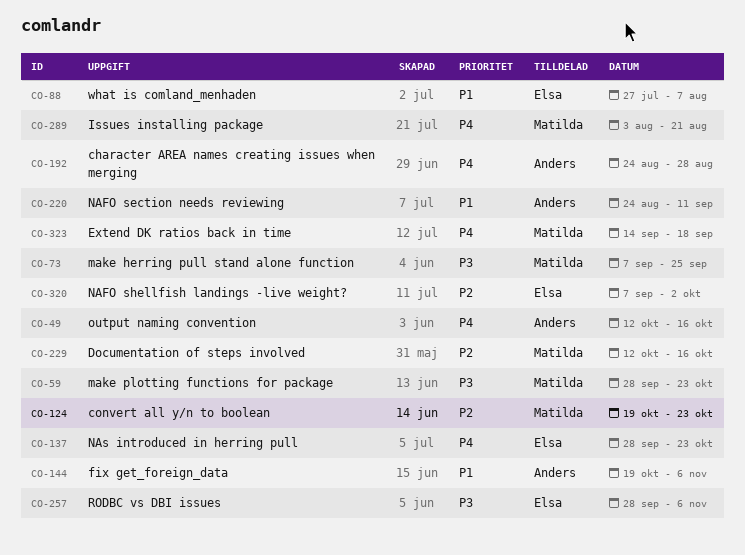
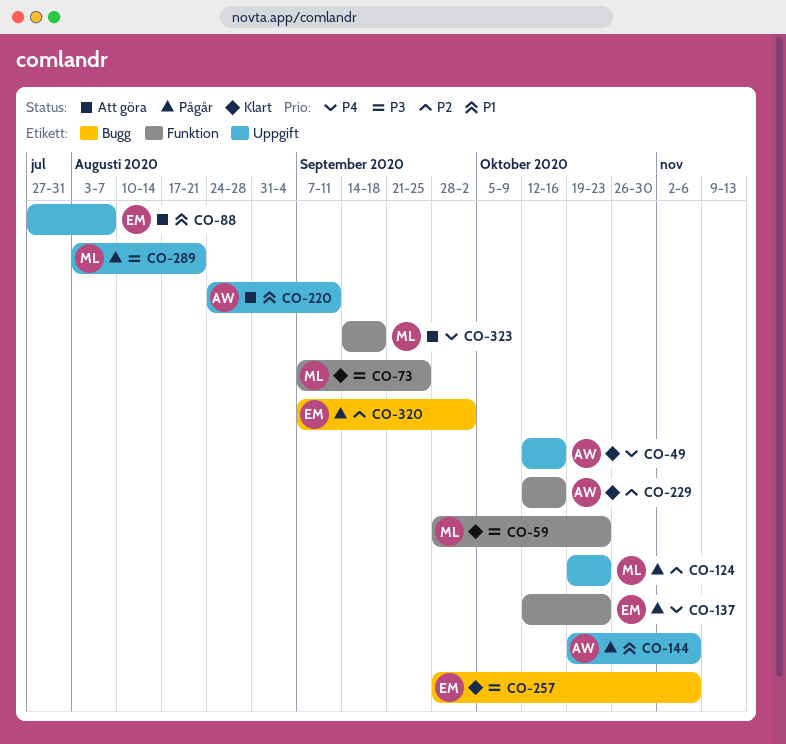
CO-137, start: Sep 28 -> Oct 12
CO-192: present -> none
CO-229, owner: Matilda -> Anders
CO-289, priority: P4 -> P3

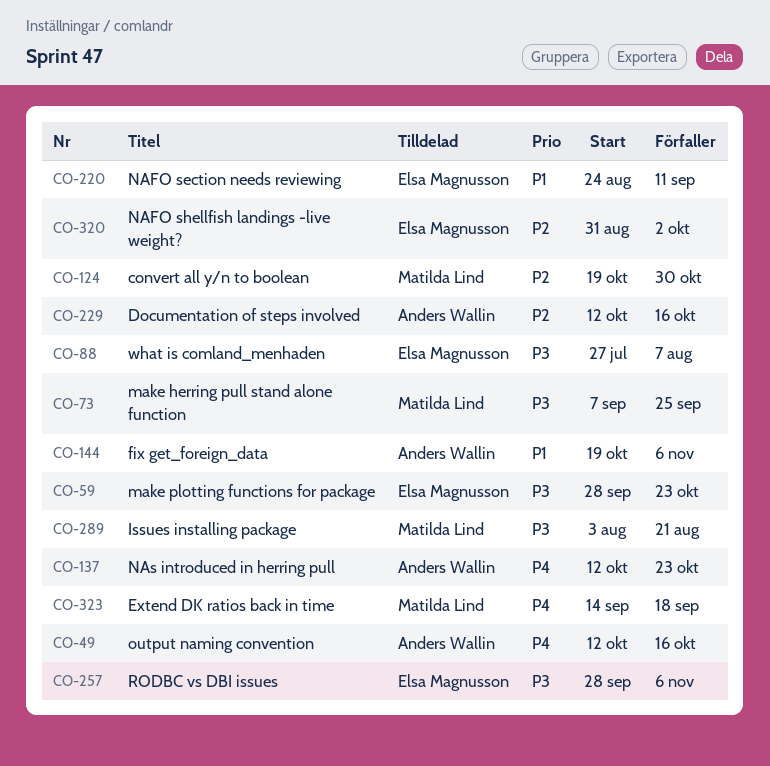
CO-59, owner: Matilda Lind -> Elsa Magnusson
CO-88, priority: P1 -> P3
CO-124, due: Oct 23 -> Oct 30
CO-137, owner: Elsa Magnusson -> Anders Wallin
CO-220, owner: Anders Wallin -> Elsa Magnusson
CO-320, start: Sep 7 -> Aug 31

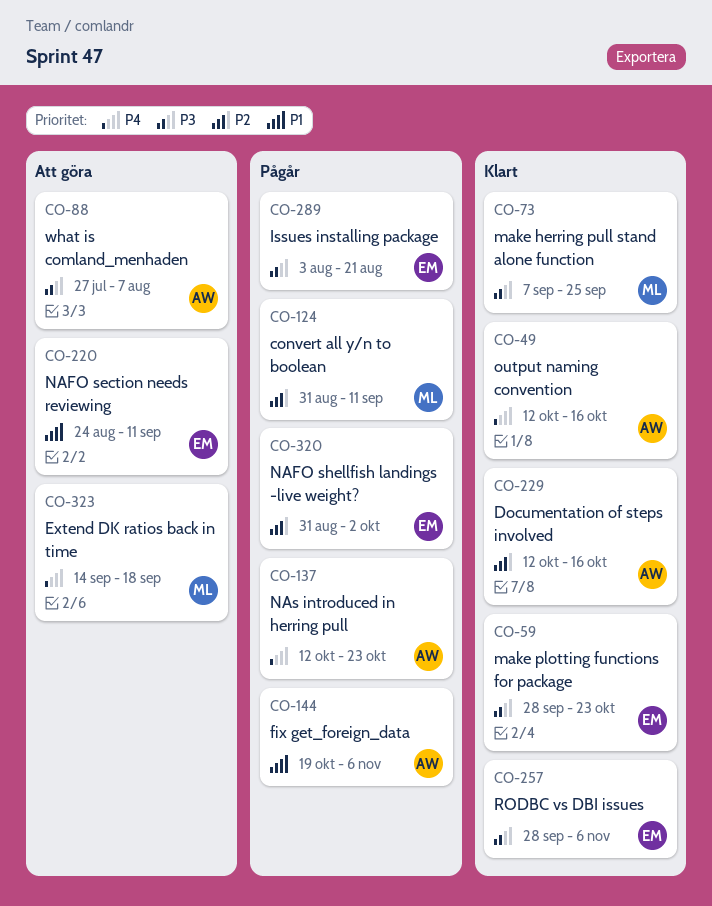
CO-88, owner: Elsa Magnusson -> Anders Wallin
CO-124, start: Oct 19 -> Aug 31
CO-124, due: Oct 30 -> Sep 11
CO-289, owner: Matilda Lind -> Elsa Magnusson

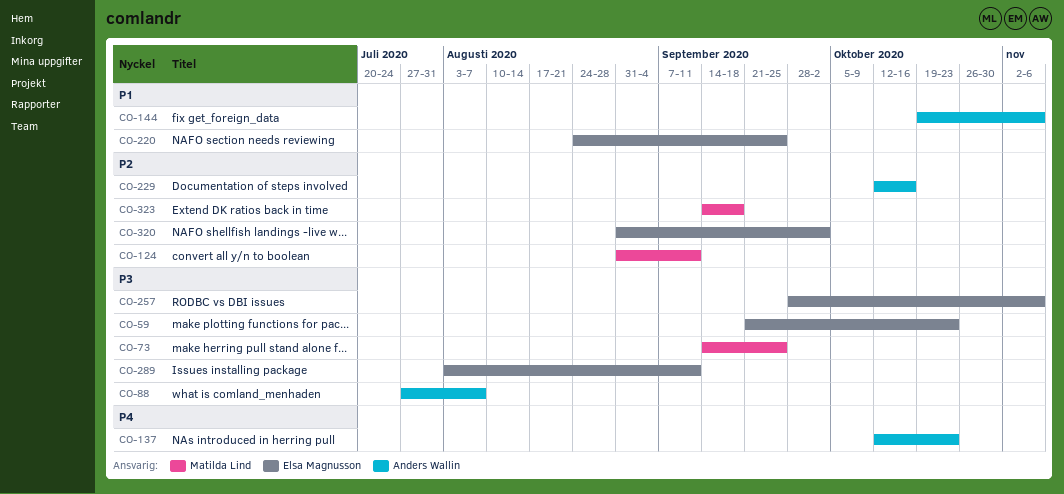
CO-49: present -> none
CO-59, start: Sep 28 -> Sep 21
CO-73, start: Sep 7 -> Sep 14
CO-220, due: Sep 11 -> Sep 25
CO-289, due: Aug 21 -> Sep 11
CO-323, priority: P4 -> P2

